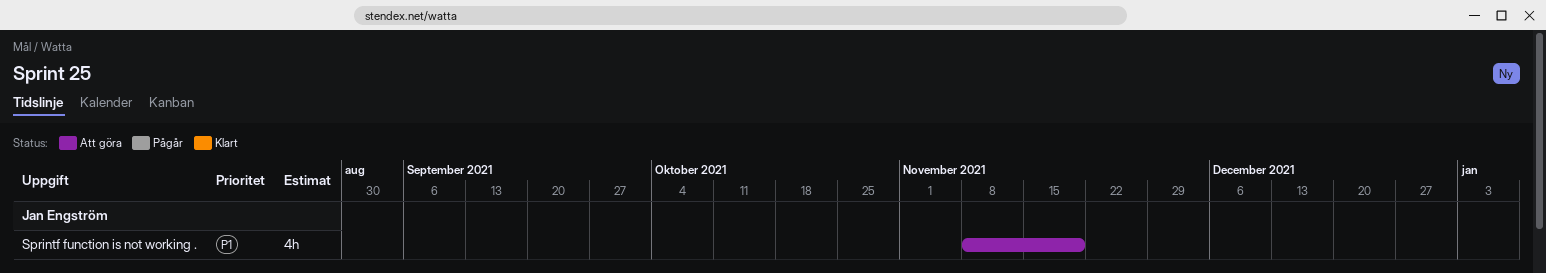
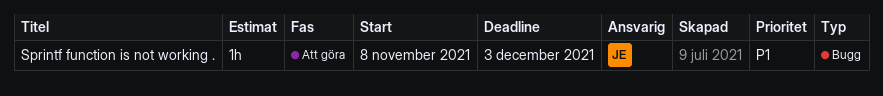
Sprintf function is not working ., estimate: 4h -> 1h
Sprintf function is not working ., due: Nov 19 -> Dec 3

